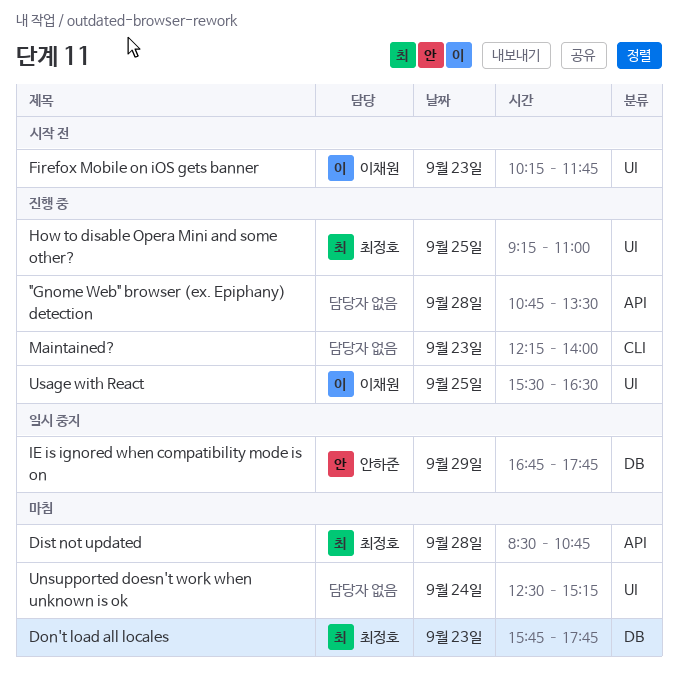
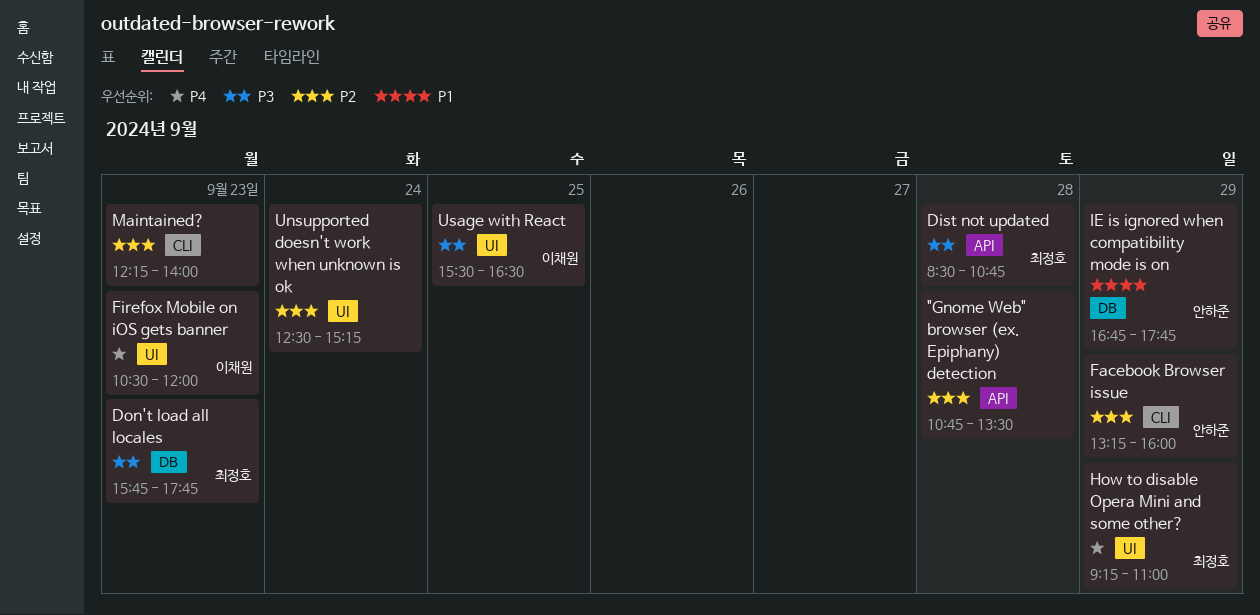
Facebook Browser issue: none -> present
Firefox Mobile on iOS gets banner, begins: 10:15 -> 10:30
Firefox Mobile on iOS gets banner, ends: 11:45 -> 12:00
How to disable Opera Mini and some other?, day: Sep 25 -> Sep 29

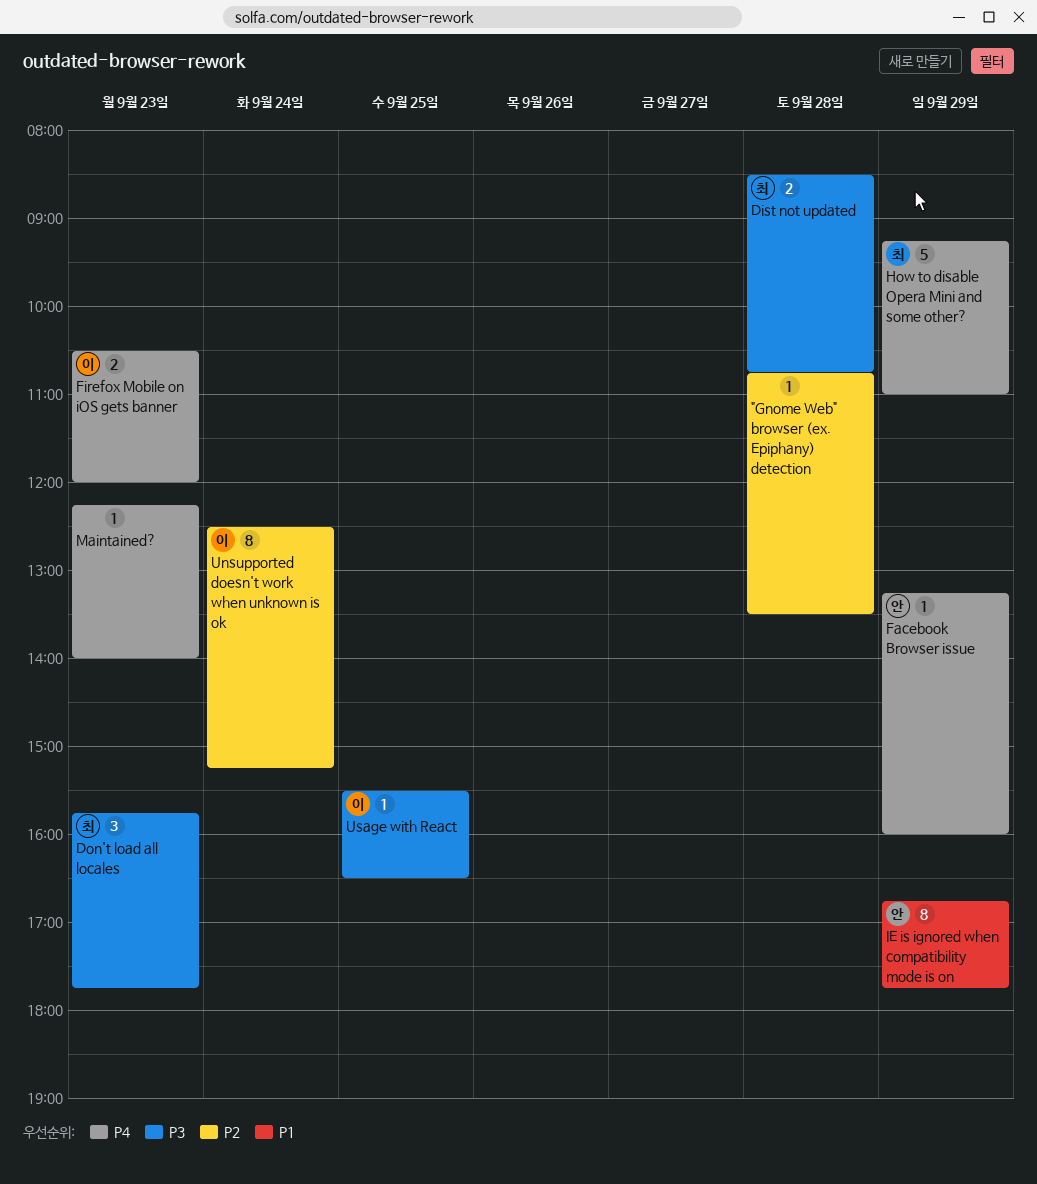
Facebook Browser issue, priority: P2 -> P4
Maintained?, priority: P2 -> P4
Unsupported doesn't work when unknown is ok, owner: none -> 이채원

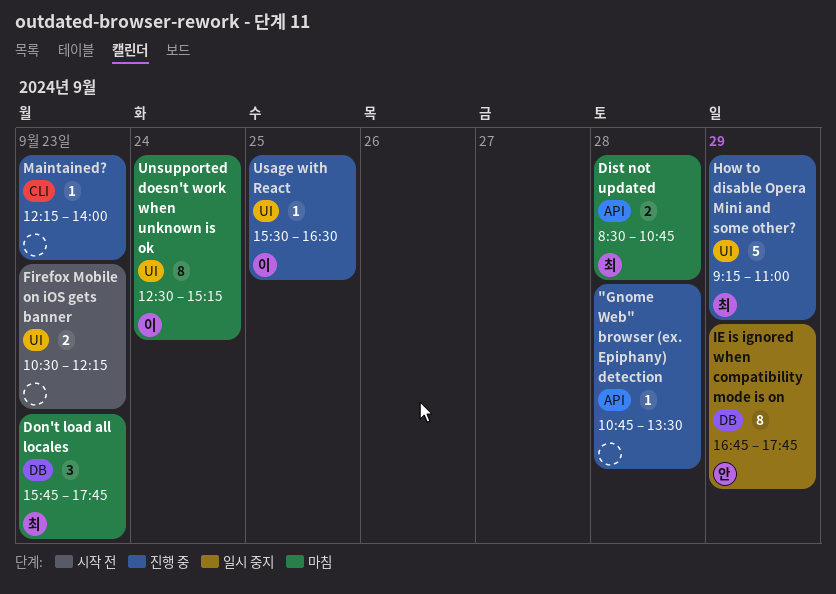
Facebook Browser issue: present -> none
Firefox Mobile on iOS gets banner, owner: 이 -> none
Firefox Mobile on iOS gets banner, ends: 12:00 -> 12:15

